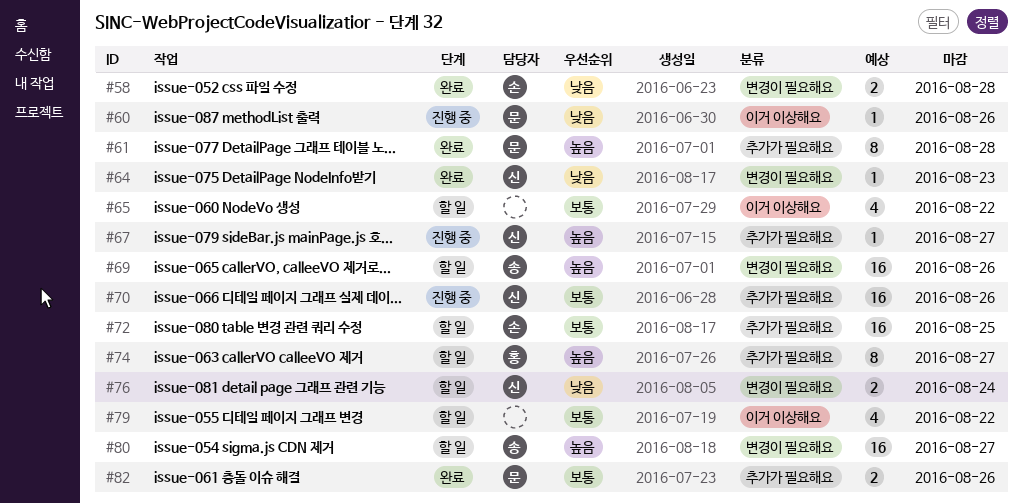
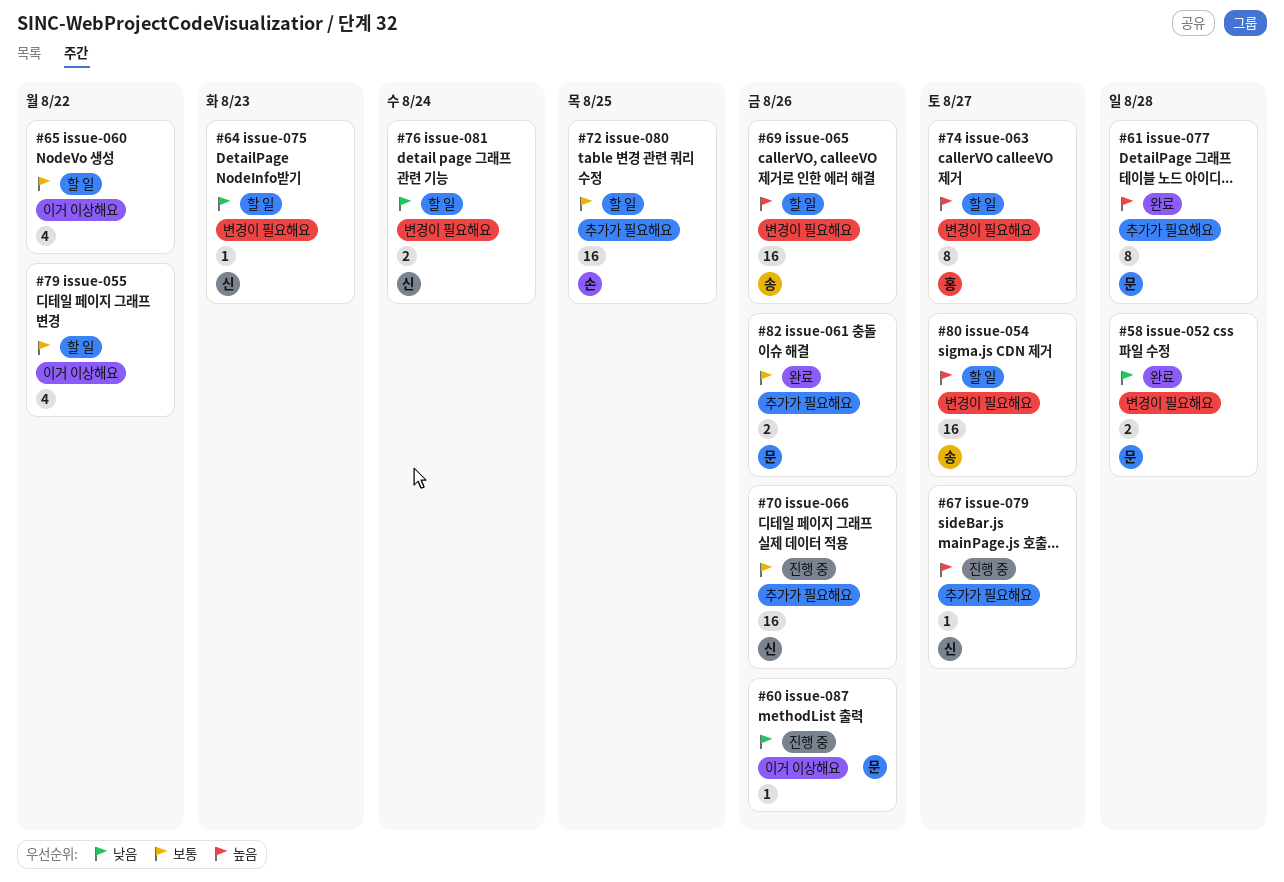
#58, owner: 손 -> 문
#64, status: 완료 -> 할 일
#74, label: 추가가 필요해요 -> 변경이 필요해요

